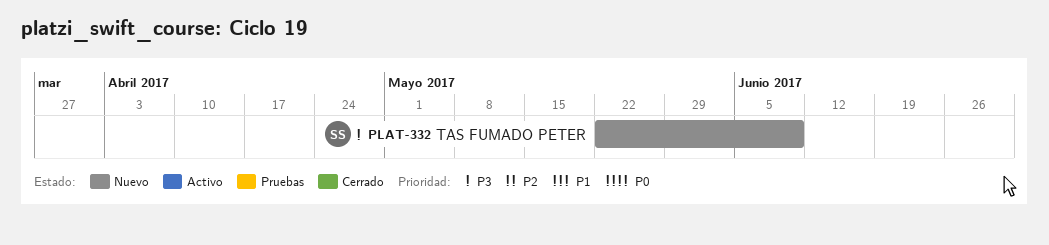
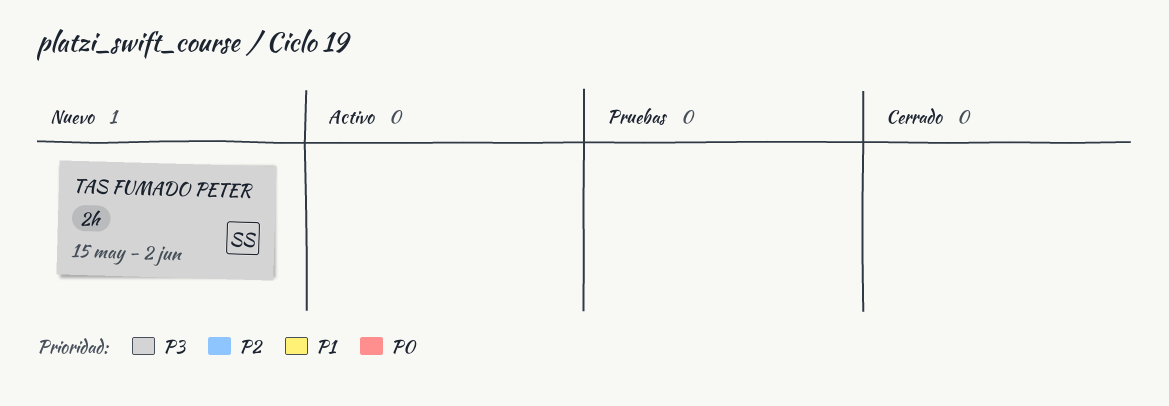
TAS FUMADO PETER, start: May 22 -> May 15
TAS FUMADO PETER, due: Jun 9 -> Jun 2

